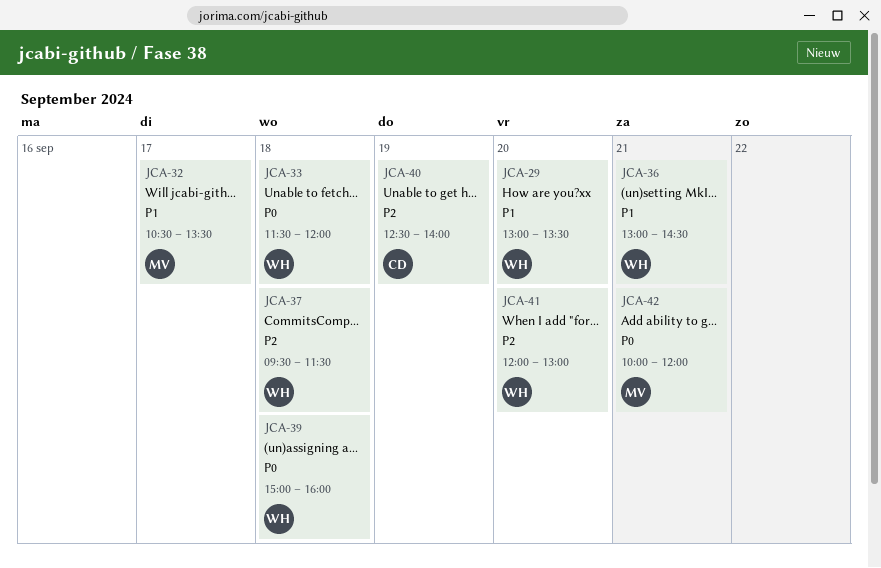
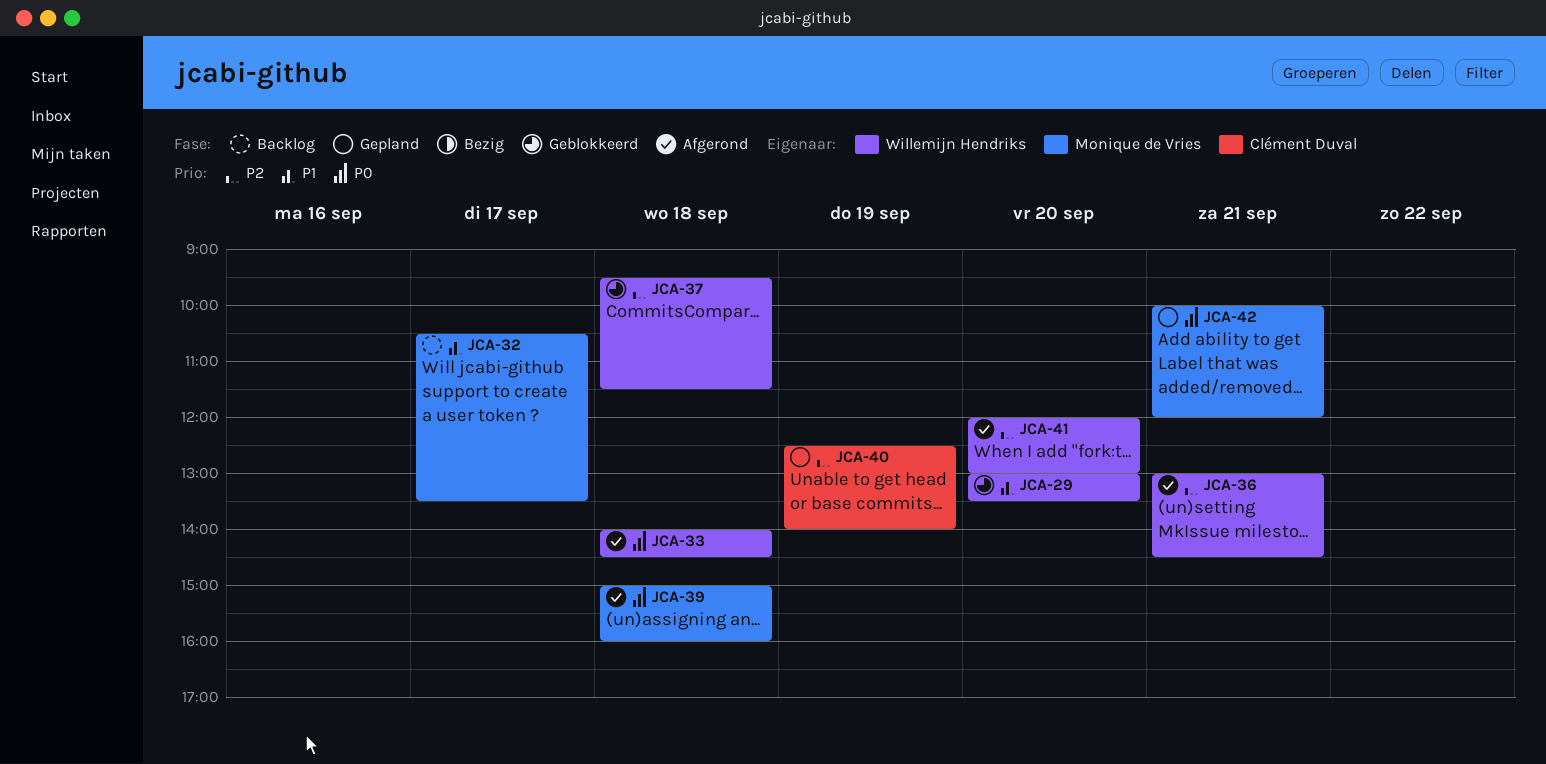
JCA-33, begins: 11:30 -> 14:00
JCA-33, ends: 12:00 -> 14:30
JCA-36, priority: P1 -> P2
JCA-39, owner: Willemijn Hendriks -> Monique de Vries

